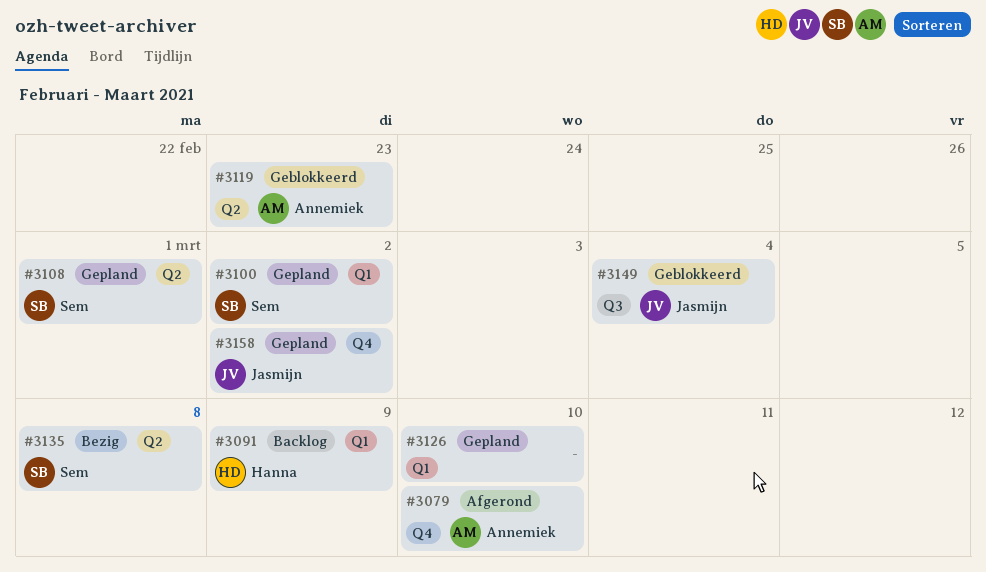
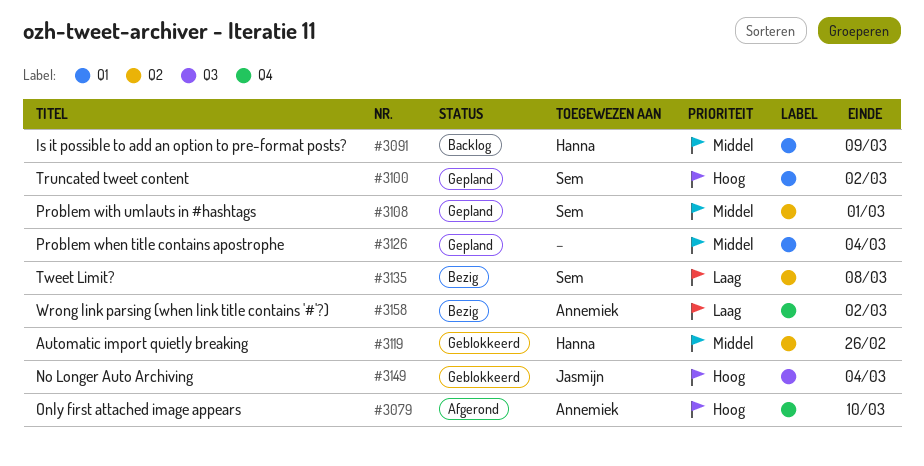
#3119, owner: Annemiek -> Hanna
#3119, due: Feb 23 -> Feb 26
#3126, due: Mar 10 -> Mar 4
#3158, status: Gepland -> Bezig
#3158, owner: Jasmijn -> Annemiek

